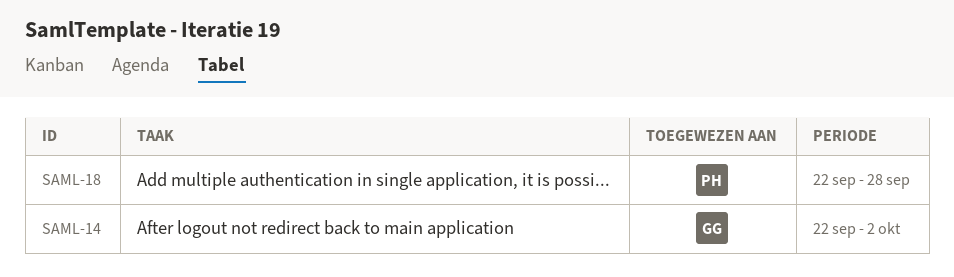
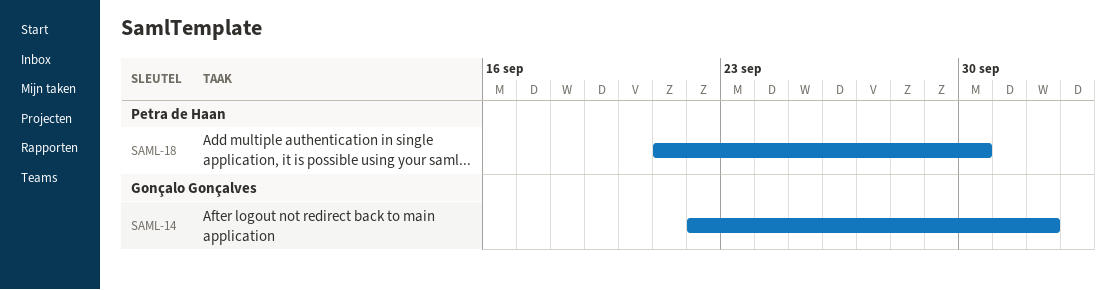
SAML-18, start: Sep 22 -> Sep 21
SAML-18, due: Sep 28 -> Sep 30

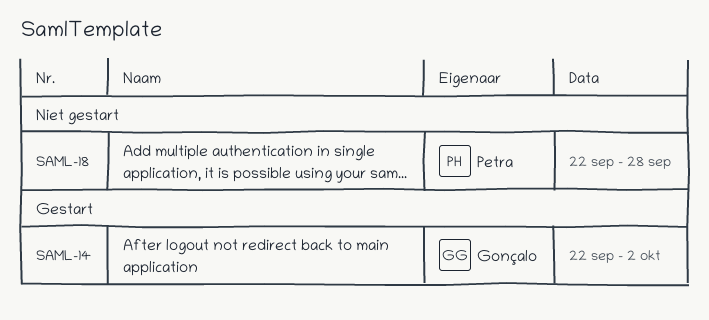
SAML-18, start: Sep 21 -> Sep 22
SAML-18, due: Sep 30 -> Sep 28

